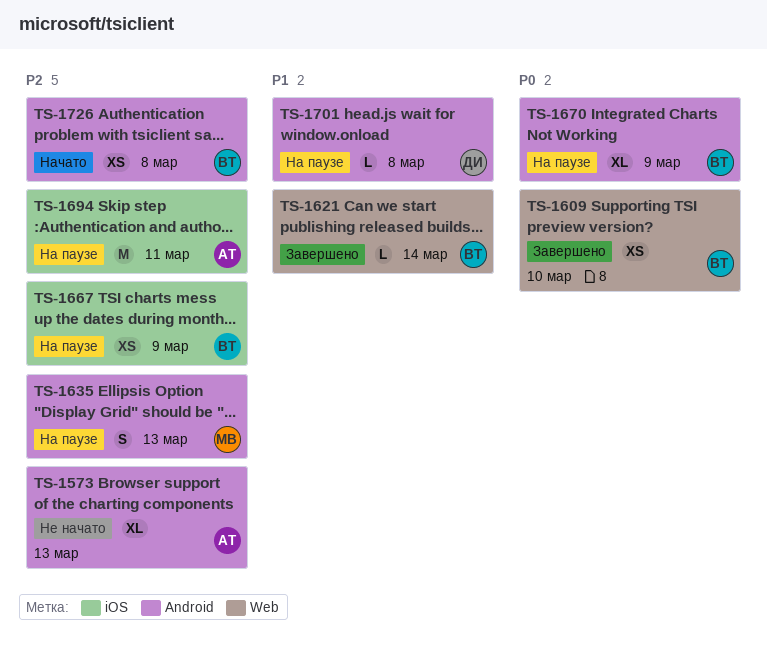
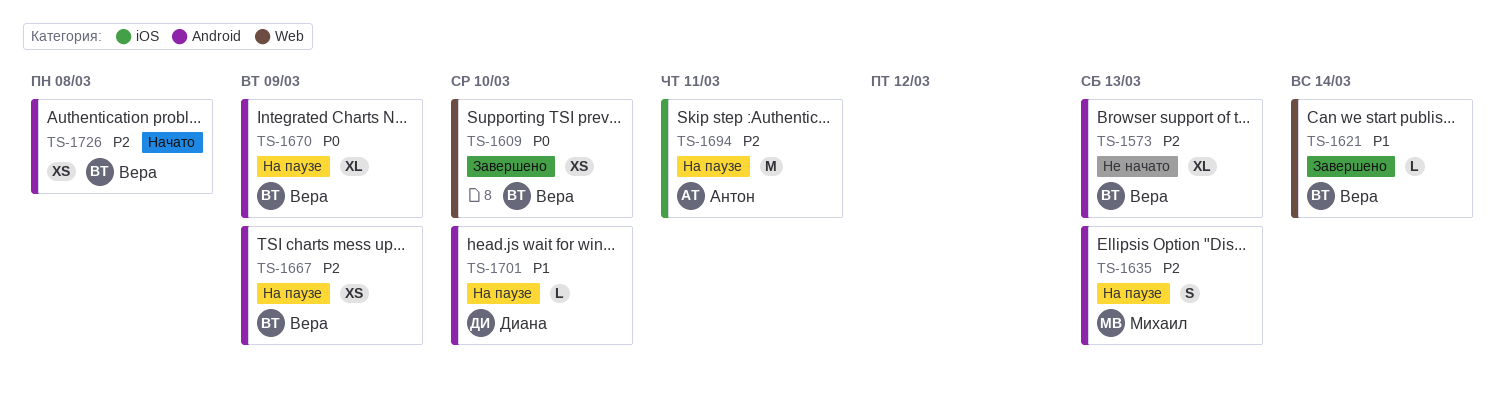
TS-1573, owner: Антон -> Вера
TS-1667, label: iOS -> Android
TS-1701, due: Mar 8 -> Mar 10

